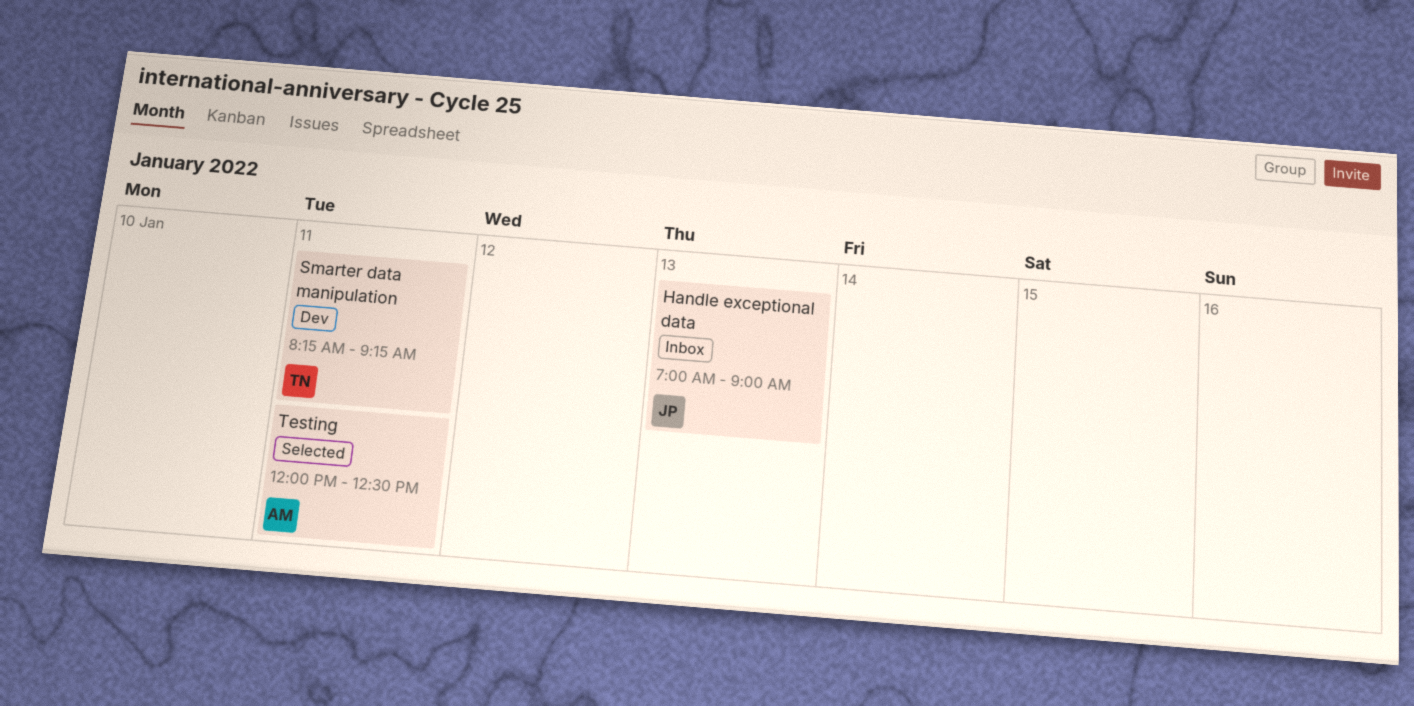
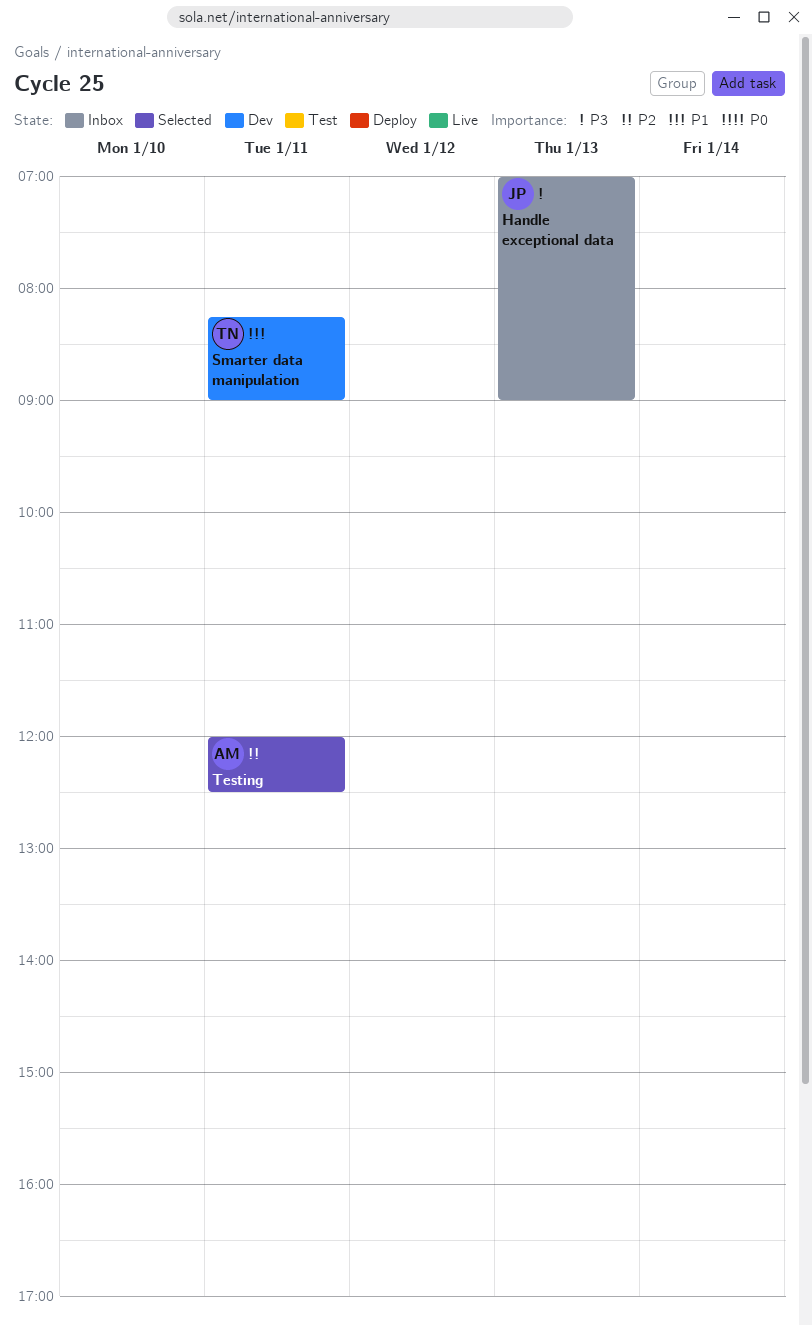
Smarter data manipulation, ends: 09:15 -> 09:00

